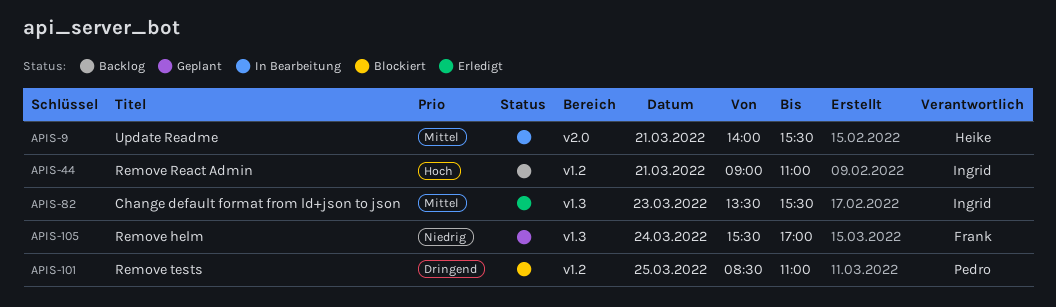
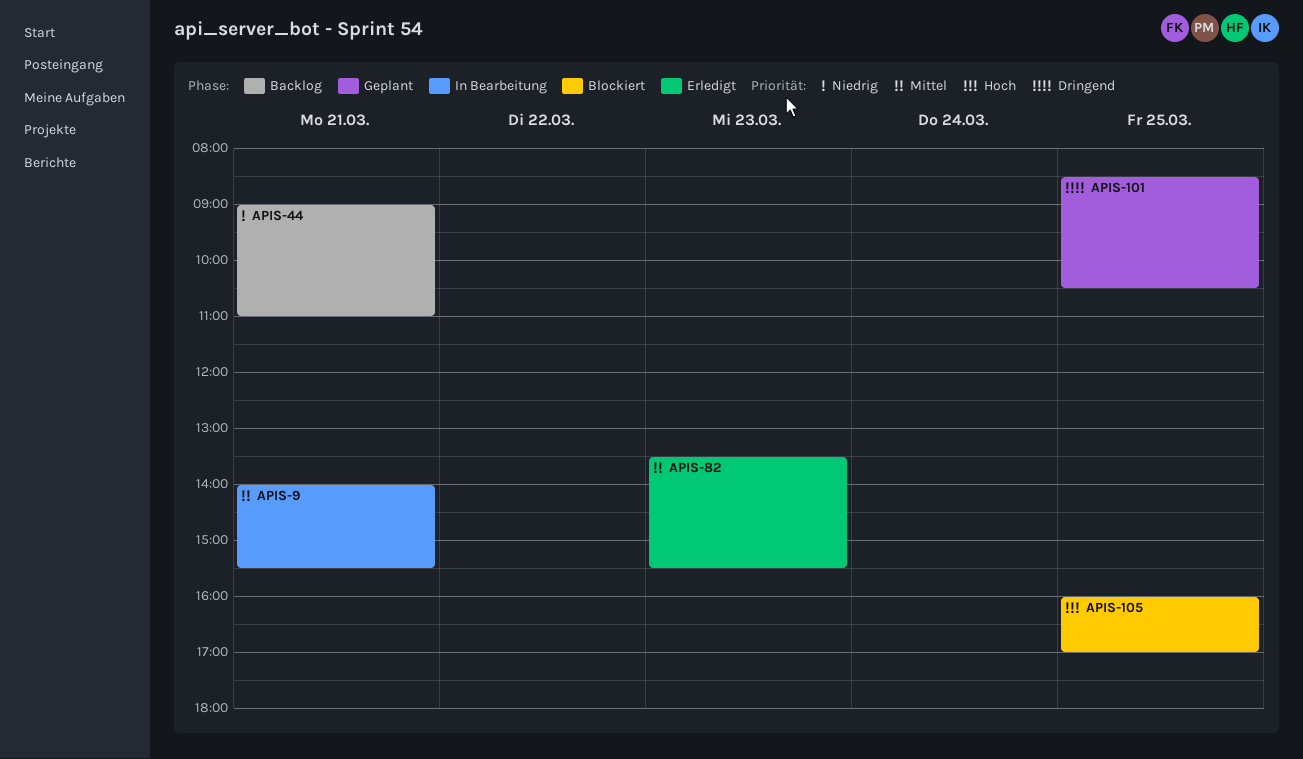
APIS-44, priority: Hoch -> Niedrig
APIS-101, status: Blockiert -> Geplant
APIS-101, ends: 11:00 -> 10:30
APIS-105, status: Geplant -> Blockiert
APIS-105, priority: Niedrig -> Hoch
APIS-105, day: Mar 24 -> Mar 25
APIS-105, begins: 15:30 -> 16:00

